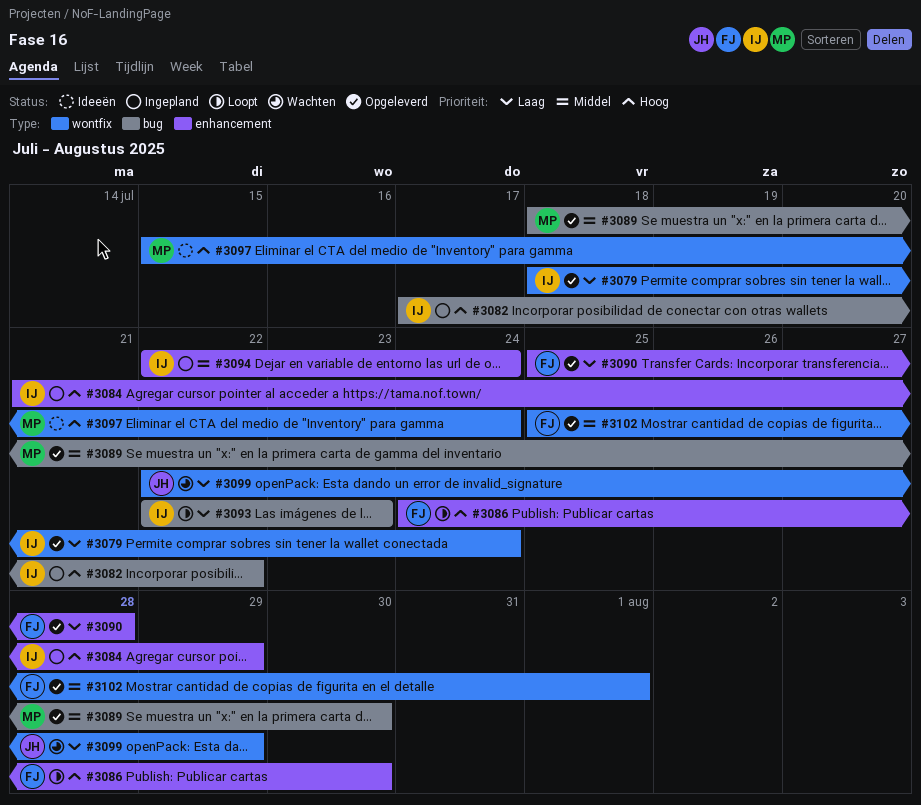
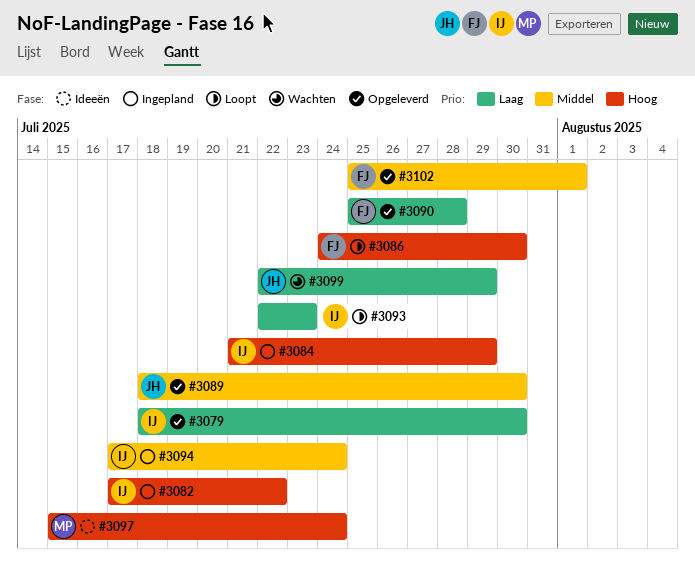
#3079, due: Jul 24 -> Jul 30
#3089, owner: MP -> JH
#3094, start: Jul 22 -> Jul 17

